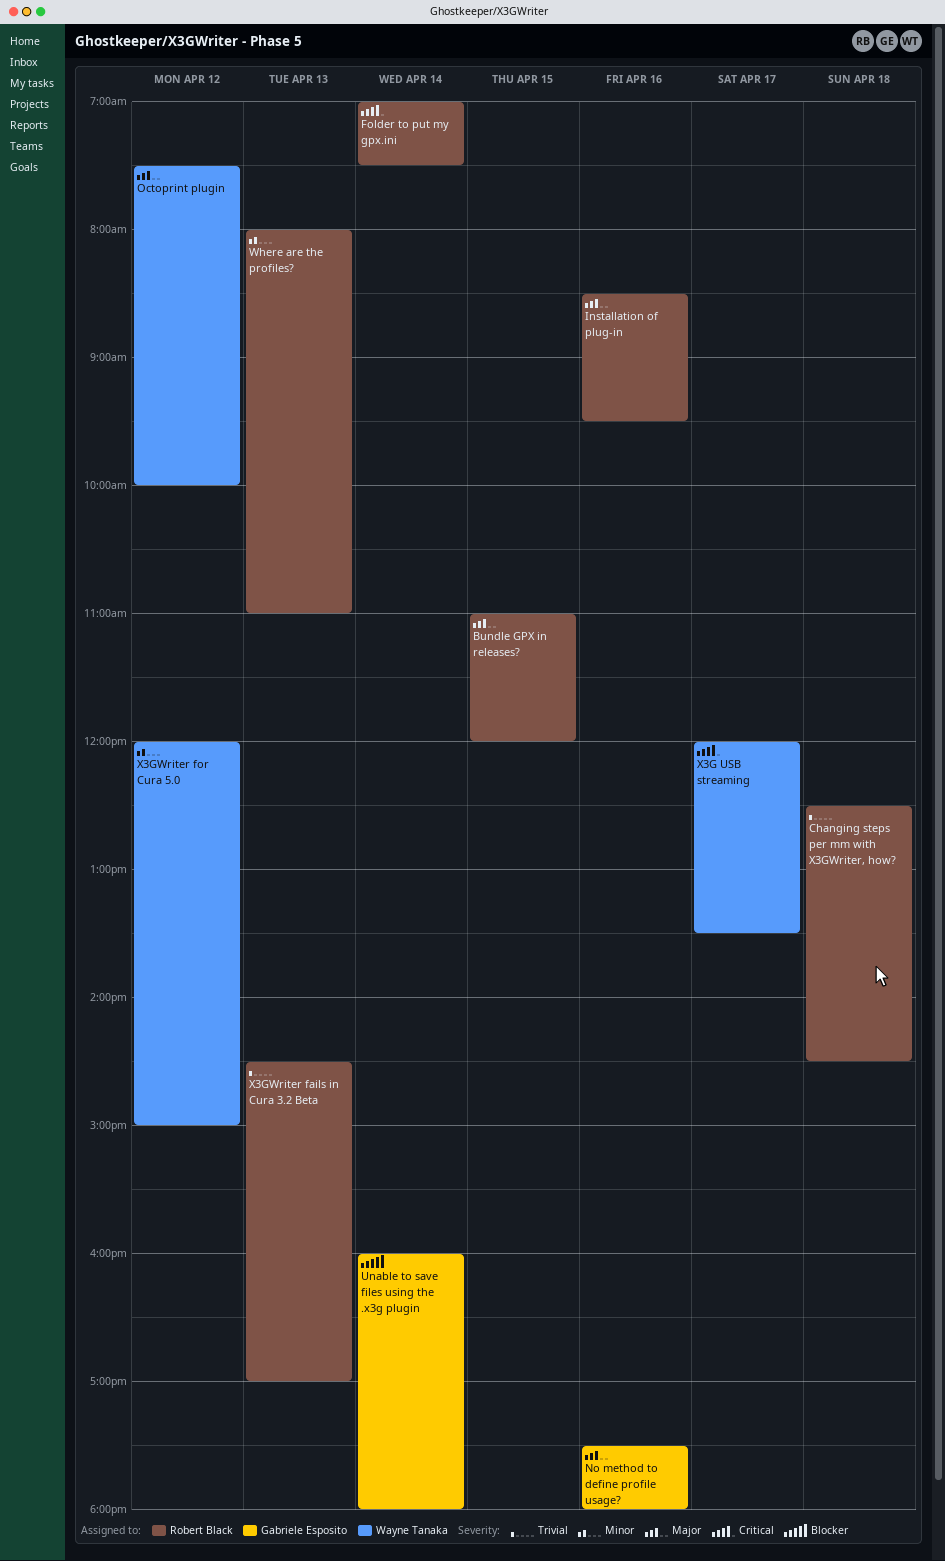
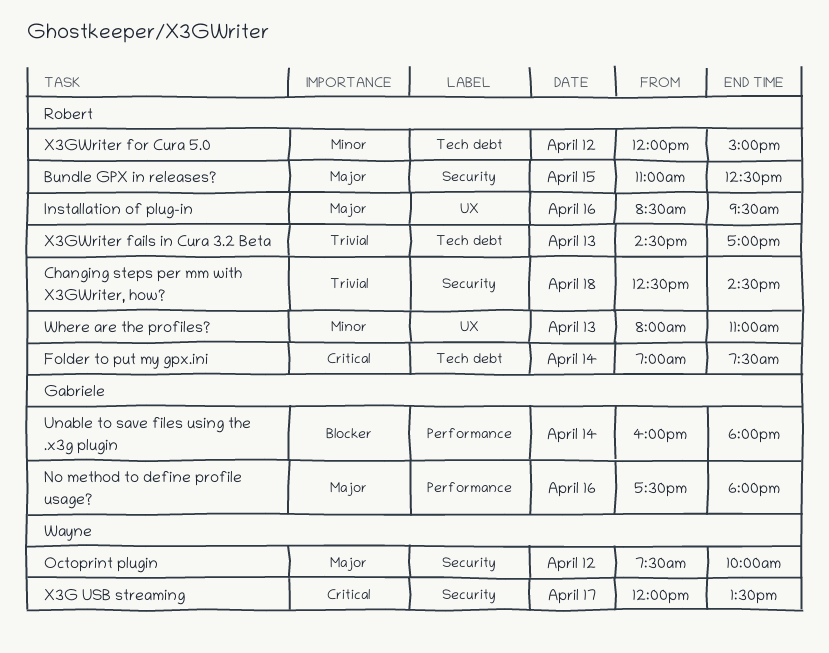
Bundle GPX in releases?, ends: 12:00 -> 12:30
X3GWriter for Cura 5.0, owner: Wayne Tanaka -> Robert Black

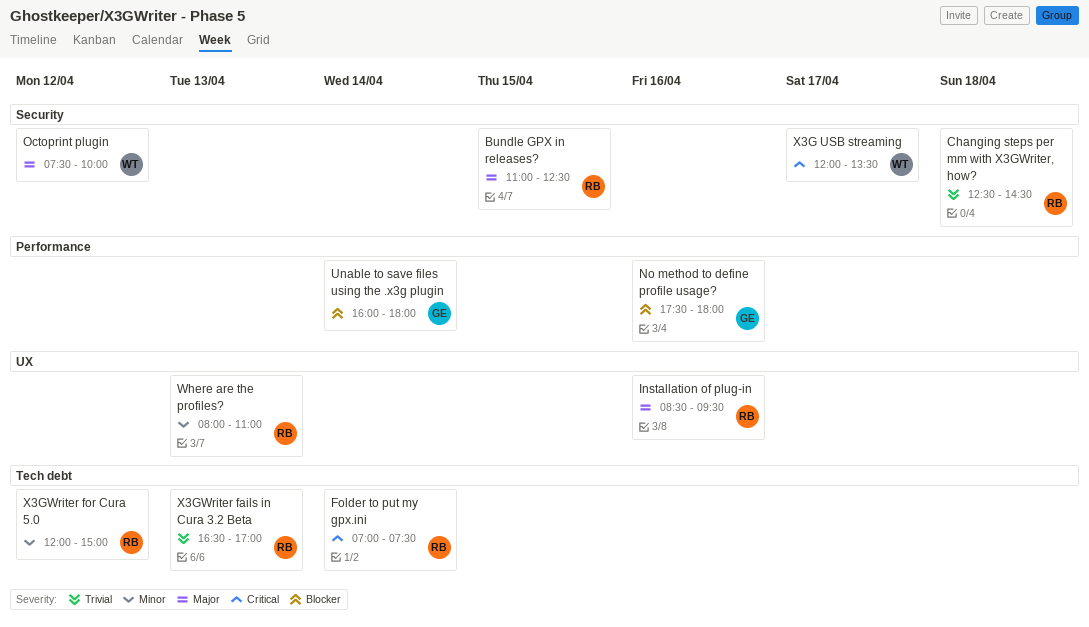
No method to define profile usage?, priority: Major -> Blocker
X3GWriter fails in Cura 3.2 Beta, begins: 14:30 -> 16:30

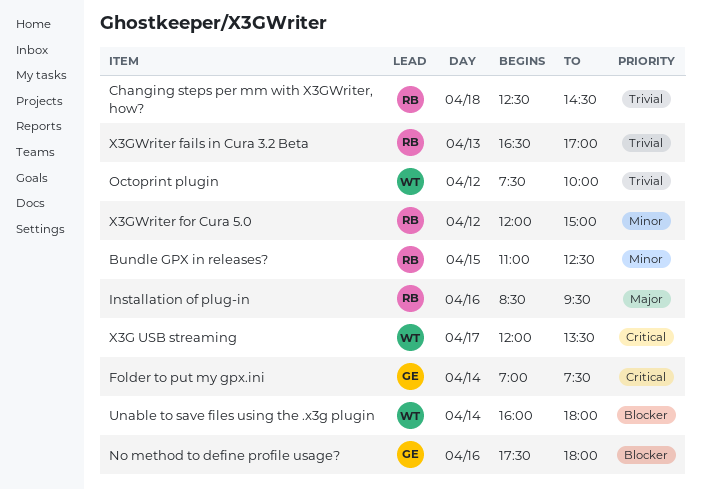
Bundle GPX in releases?, priority: Major -> Minor
Folder to put my gpx.ini, owner: RB -> GE
Octoprint plugin, priority: Major -> Trivial
Unable to save files using the .x3g plugin, owner: GE -> WT
Where are the profiles?: present -> none

